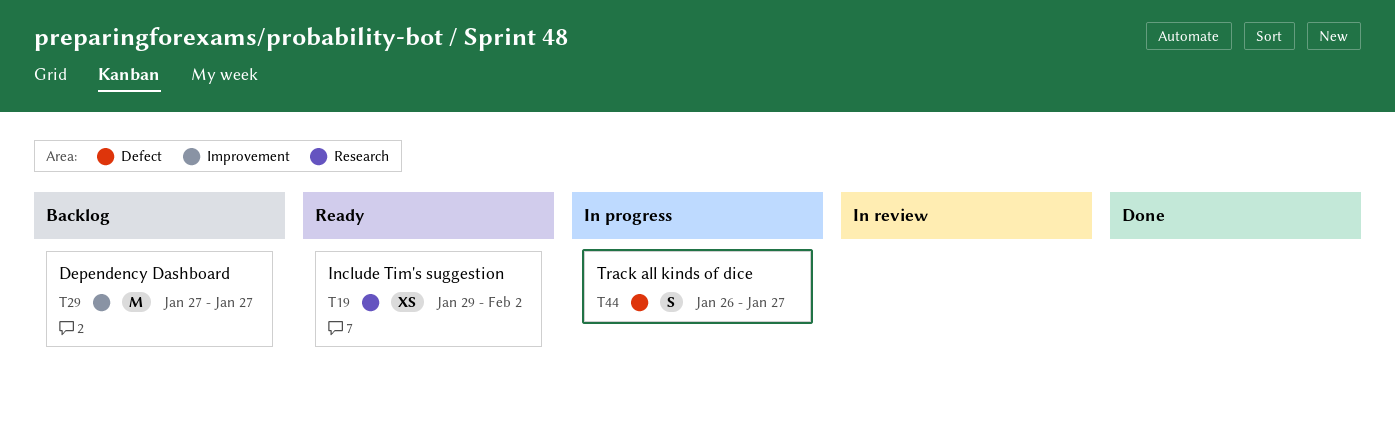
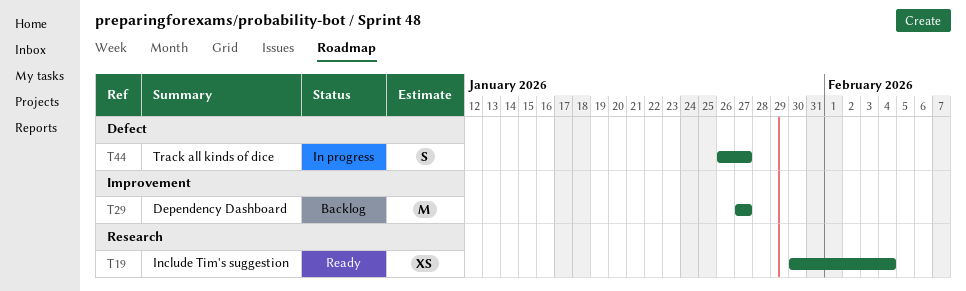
T19, start: Jan 29 -> Jan 30
T19, due: Feb 2 -> Feb 4

